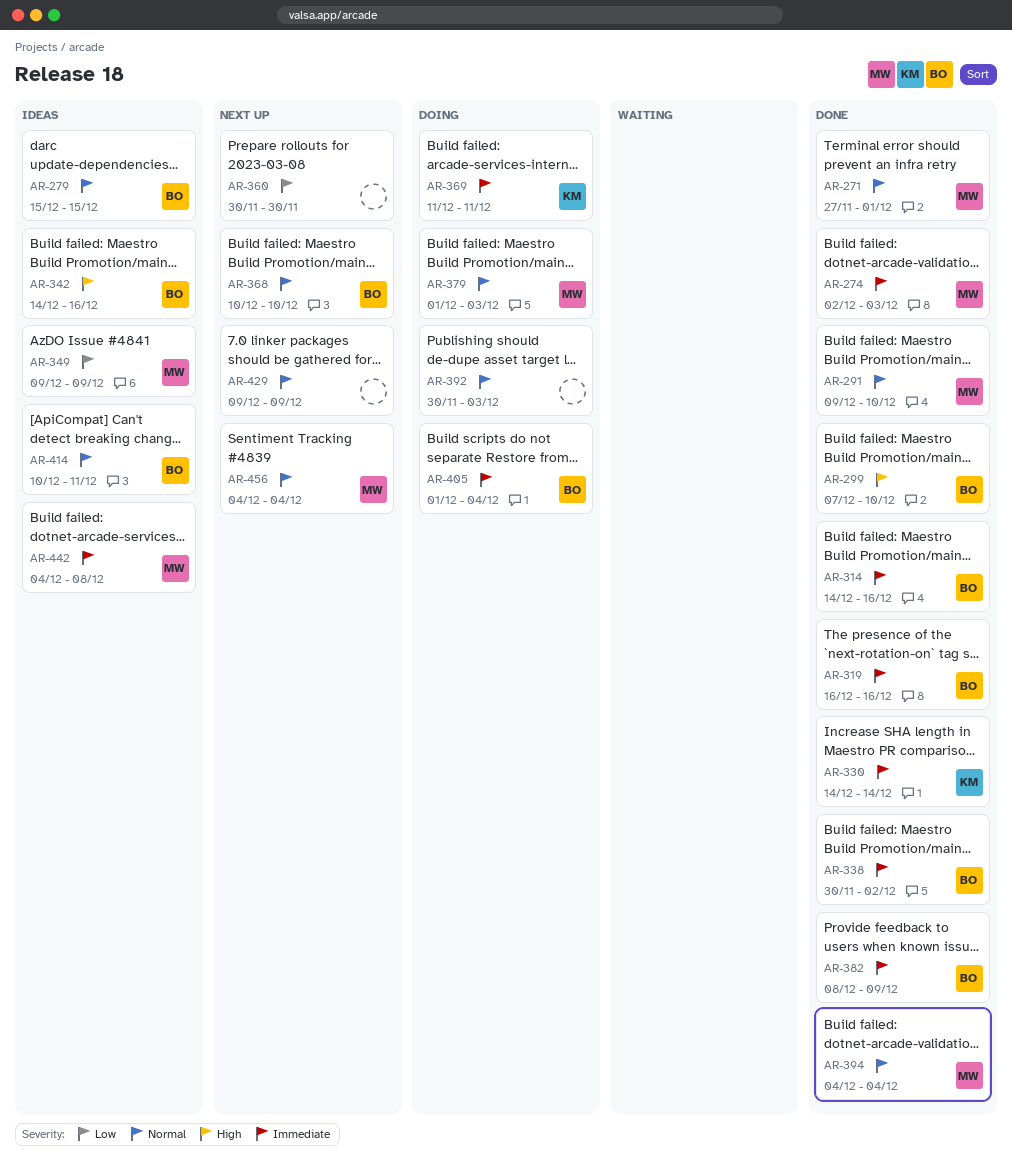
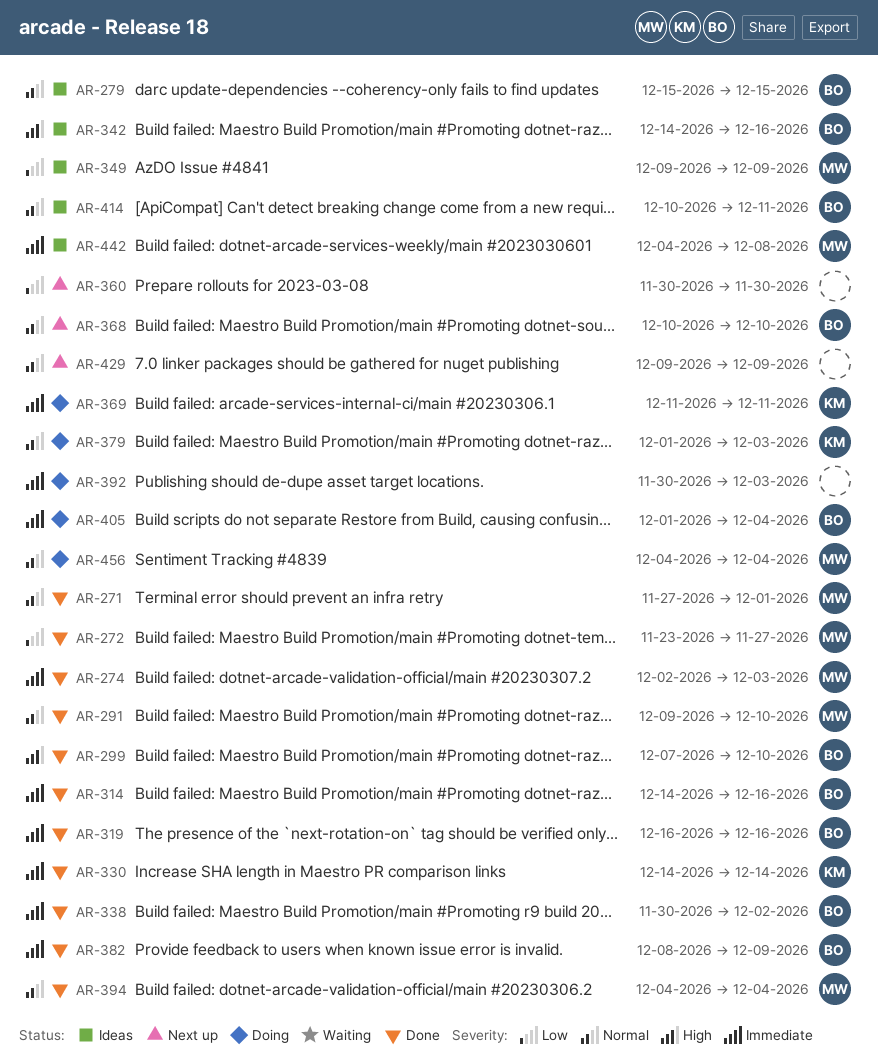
AR-272: none -> present
AR-379, owner: MW -> KM
AR-392, priority: Normal -> Immediate
AR-456, status: Next up -> Doing

